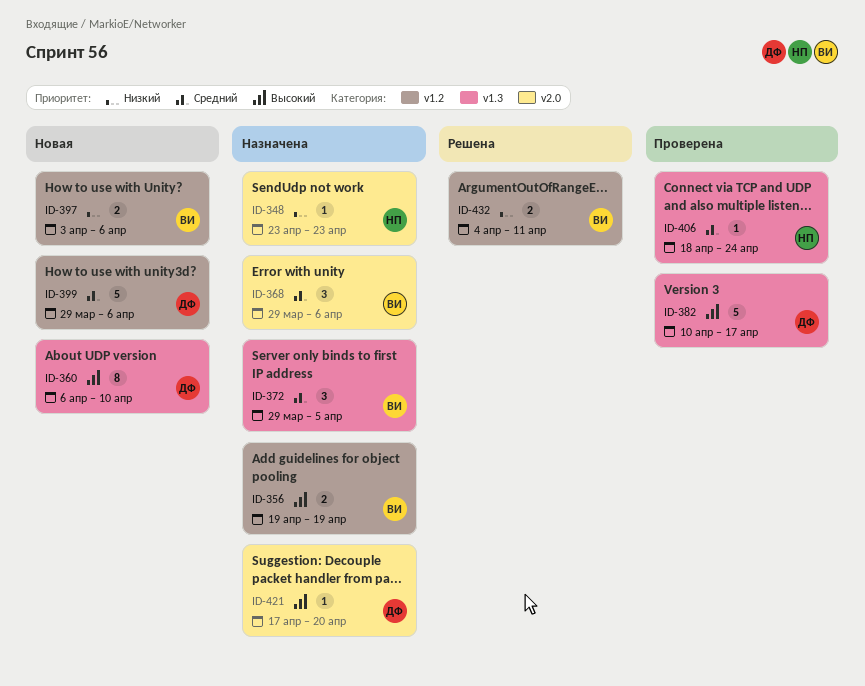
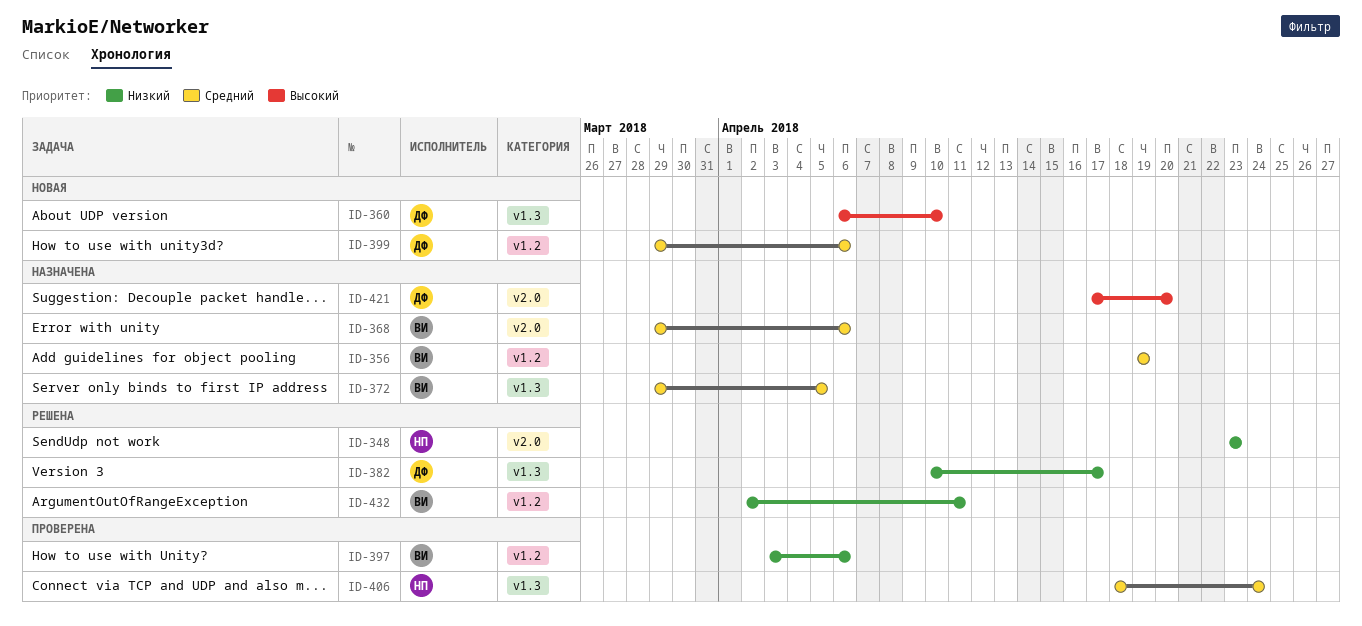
ID-348, status: Назначена -> Решена
ID-356, priority: Высокий -> Средний
ID-382, status: Проверена -> Решена
ID-382, priority: Высокий -> Низкий
ID-397, status: Новая -> Проверена
ID-432, start: Apr 4 -> Apr 2

